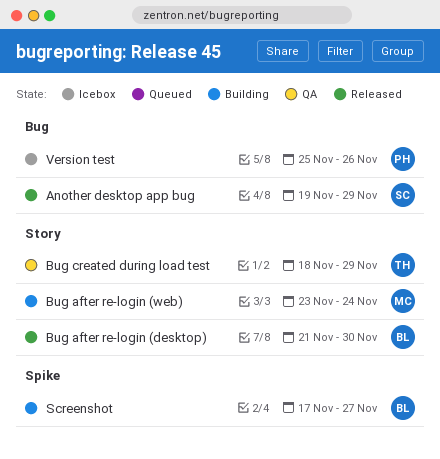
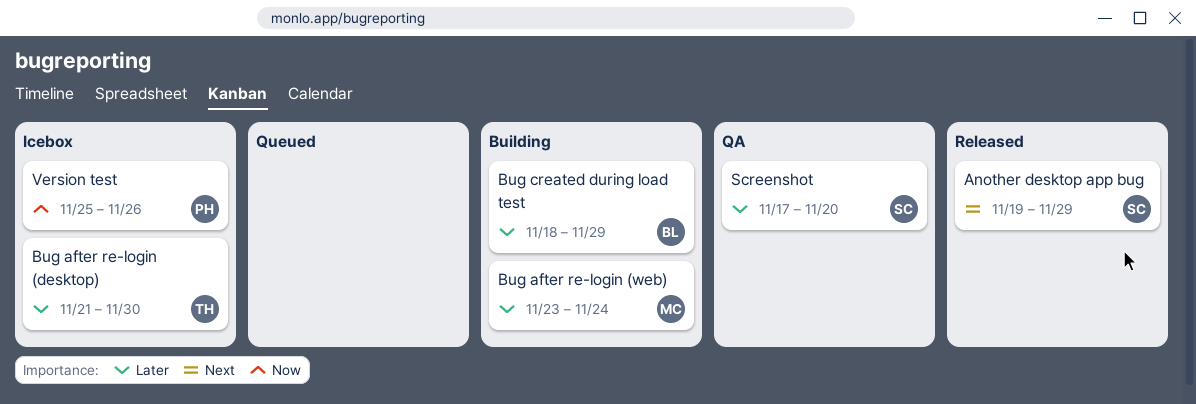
Bug after re-login (desktop), status: Released -> Icebox
Bug after re-login (desktop), owner: BL -> TH
Bug created during load test, status: QA -> Building
Bug created during load test, owner: TH -> BL
Screenshot, status: Building -> QA
Screenshot, owner: BL -> SC
Screenshot, due: Nov 27 -> Nov 20

